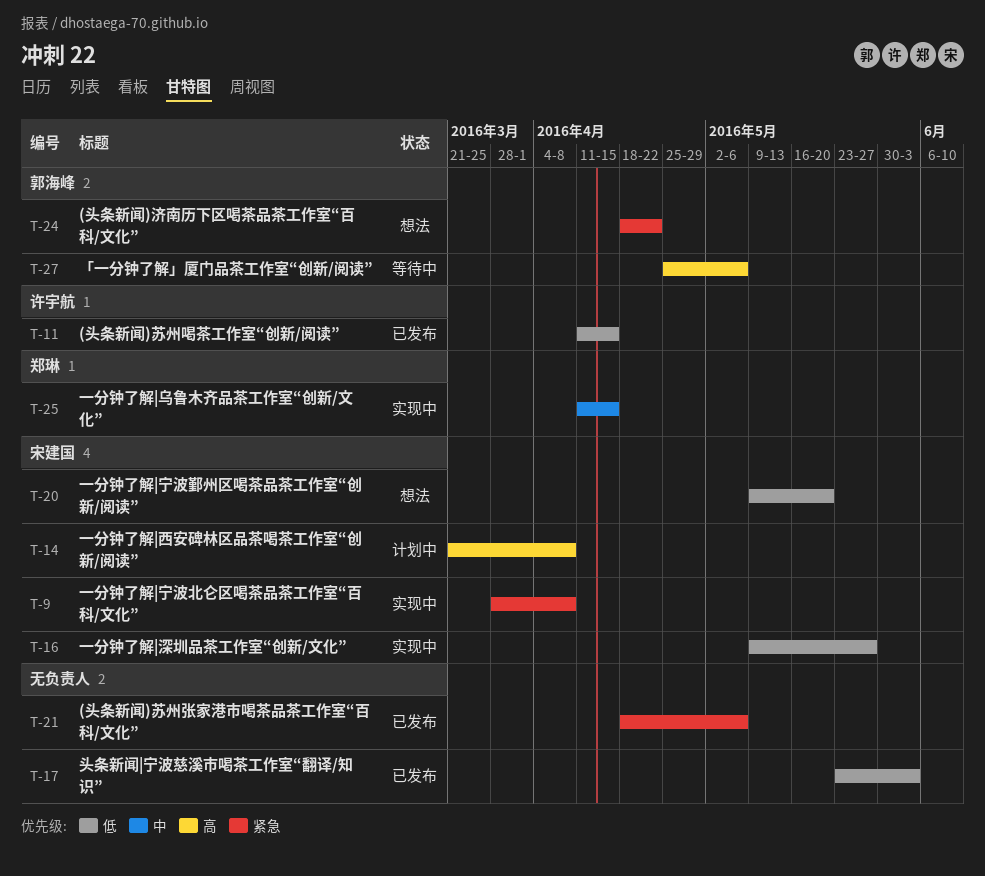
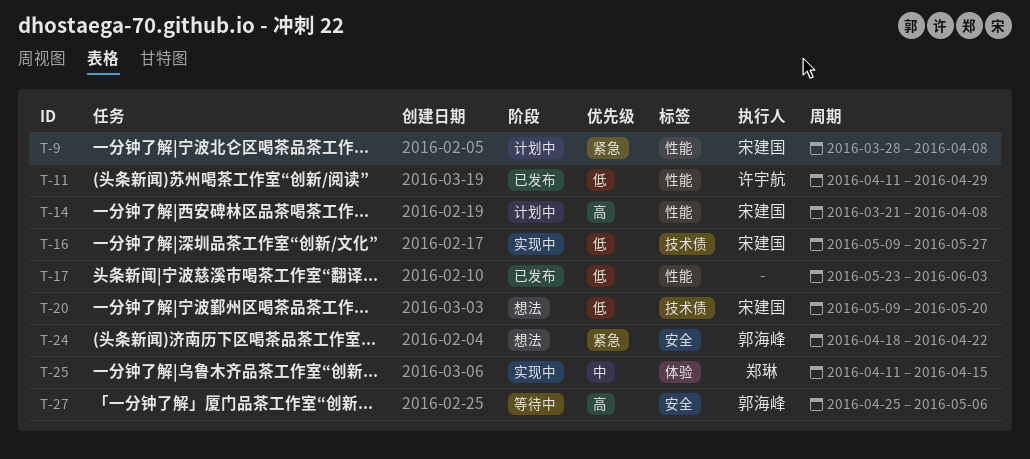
T-9, status: 实现中 -> 计划中
T-11, due: Apr 15 -> Apr 29
T-21: present -> none

